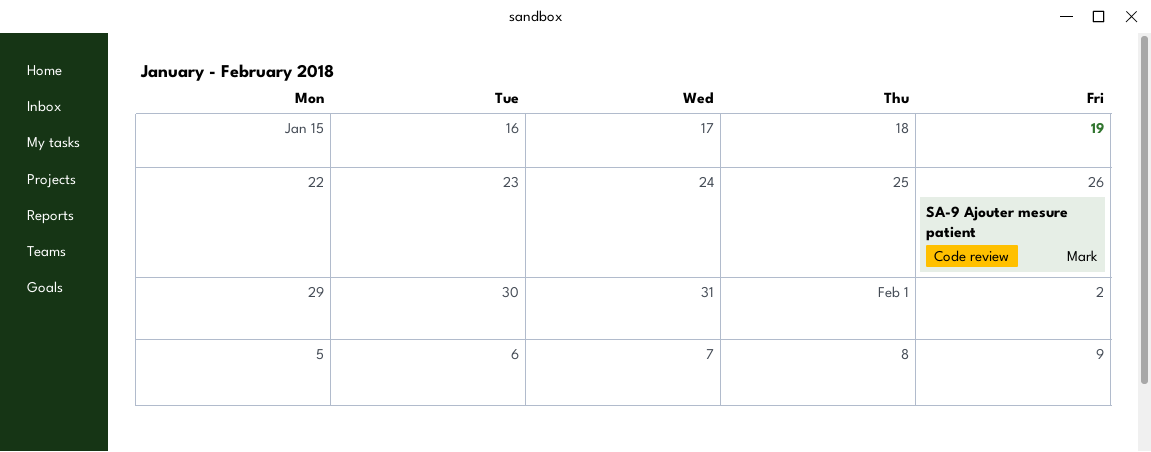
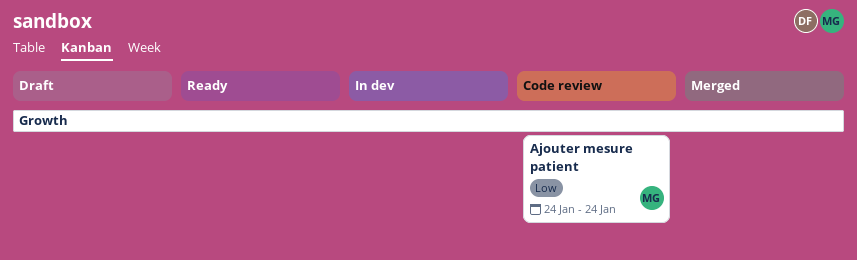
Ajouter mesure patient, due: Jan 26 -> Jan 24

